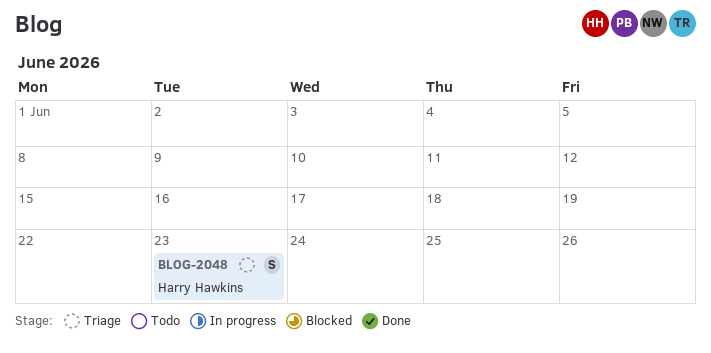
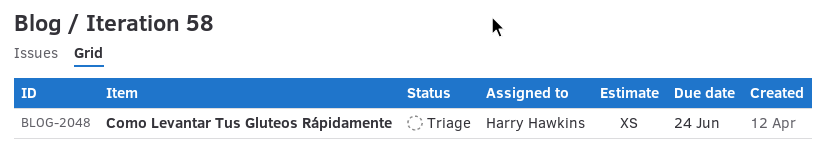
BLOG-2048, estimate: S -> XS
BLOG-2048, due: Jun 23 -> Jun 24

